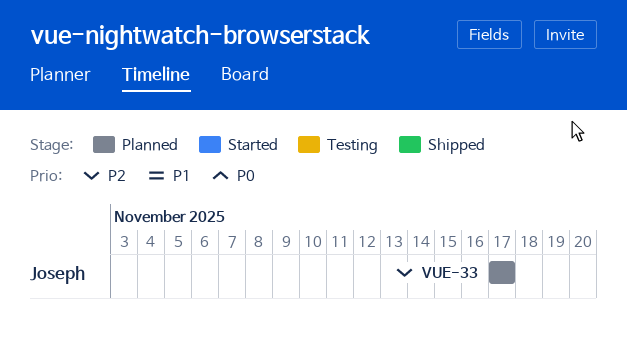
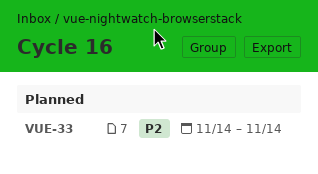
VUE-33, start: Nov 17 -> Nov 14
VUE-33, due: Nov 17 -> Nov 14

